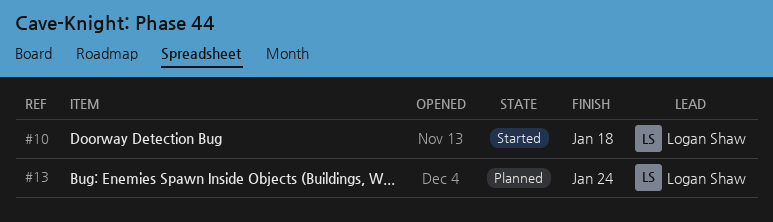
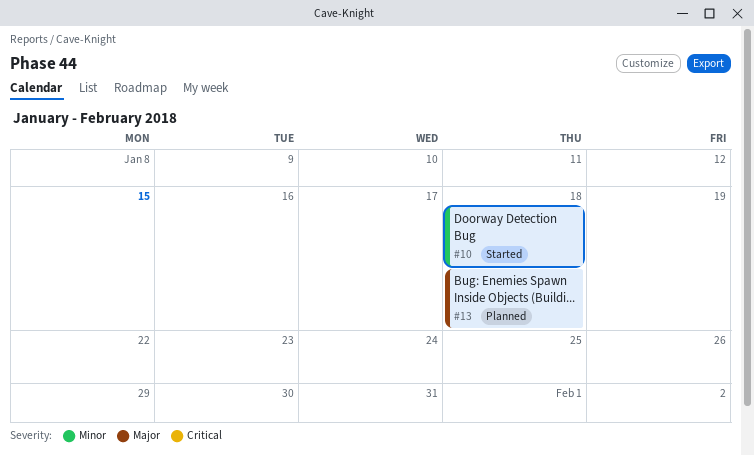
#13, due: Jan 24 -> Jan 18

